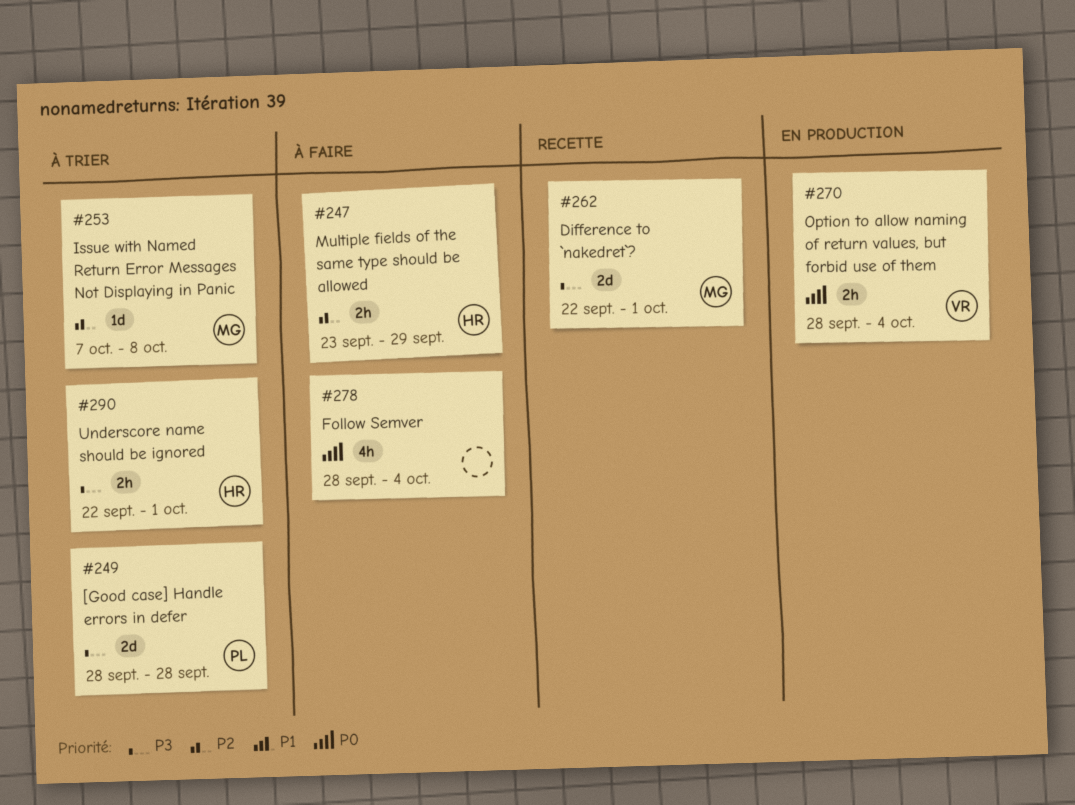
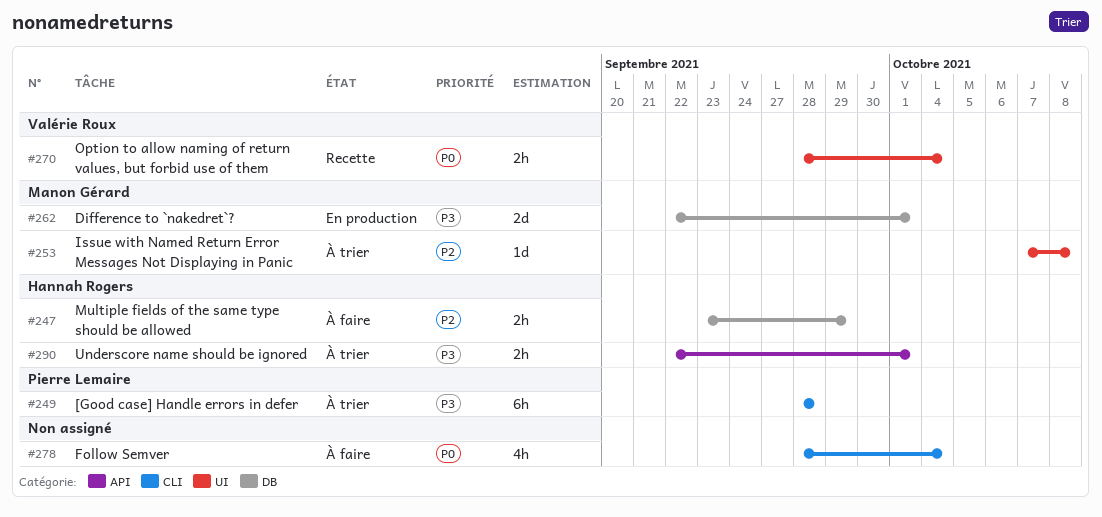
#249, estimate: 2d -> 6h
#262, status: Recette -> En production
#270, status: En production -> Recette

